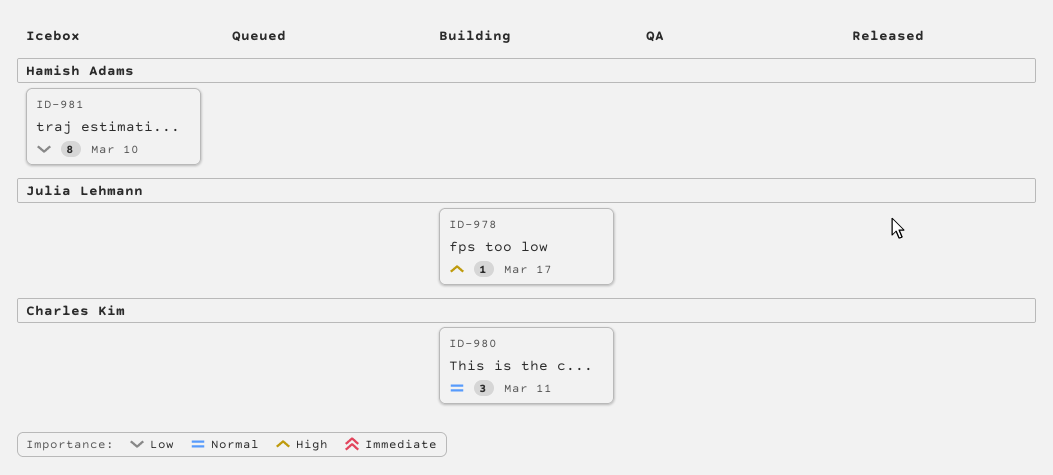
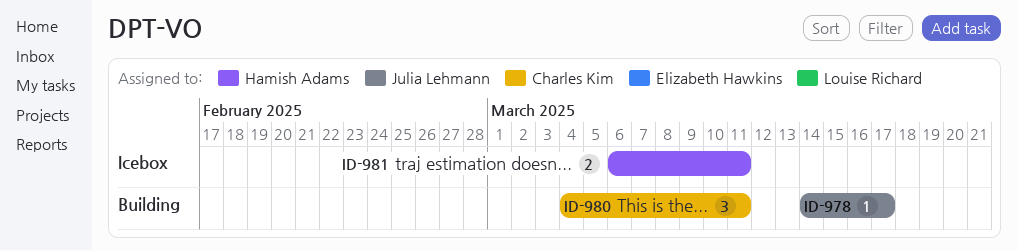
ID-981, estimate: 8 -> 2
ID-981, due: Mar 10 -> Mar 11

